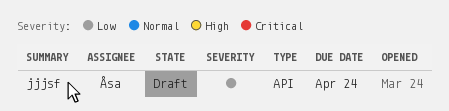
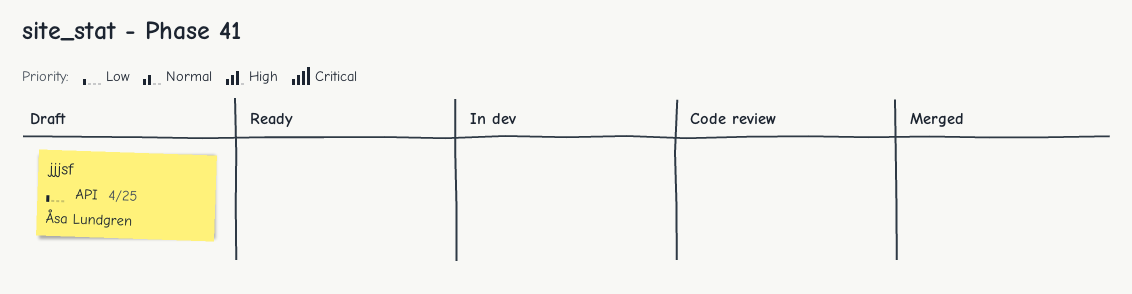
jjjsf, due: Apr 24 -> Apr 25

